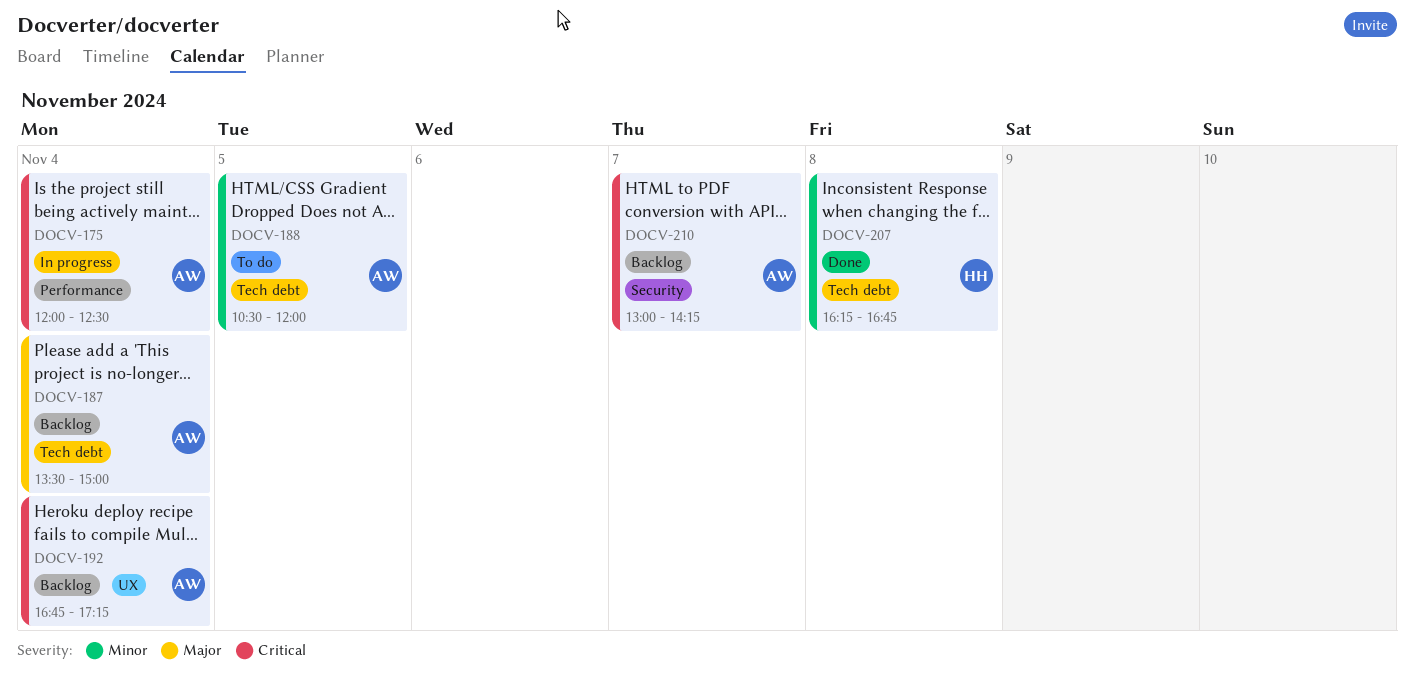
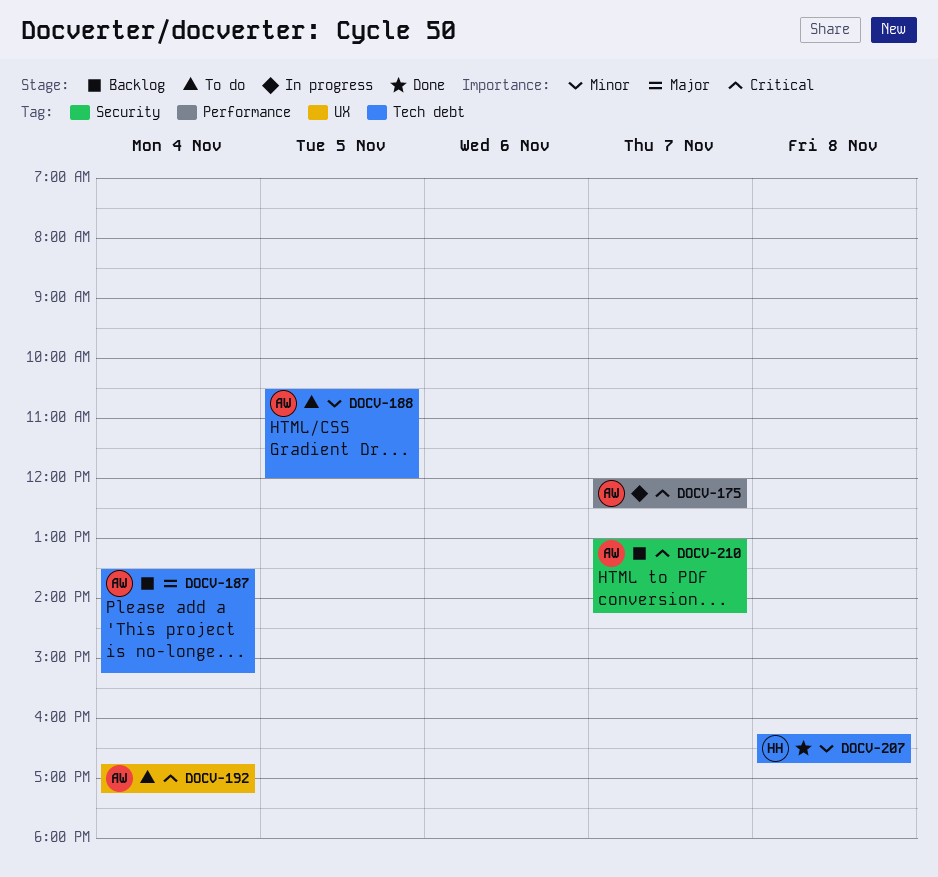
DOCV-175, day: Nov 4 -> Nov 7
DOCV-187, ends: 15:00 -> 15:15
DOCV-192, status: Backlog -> To do

